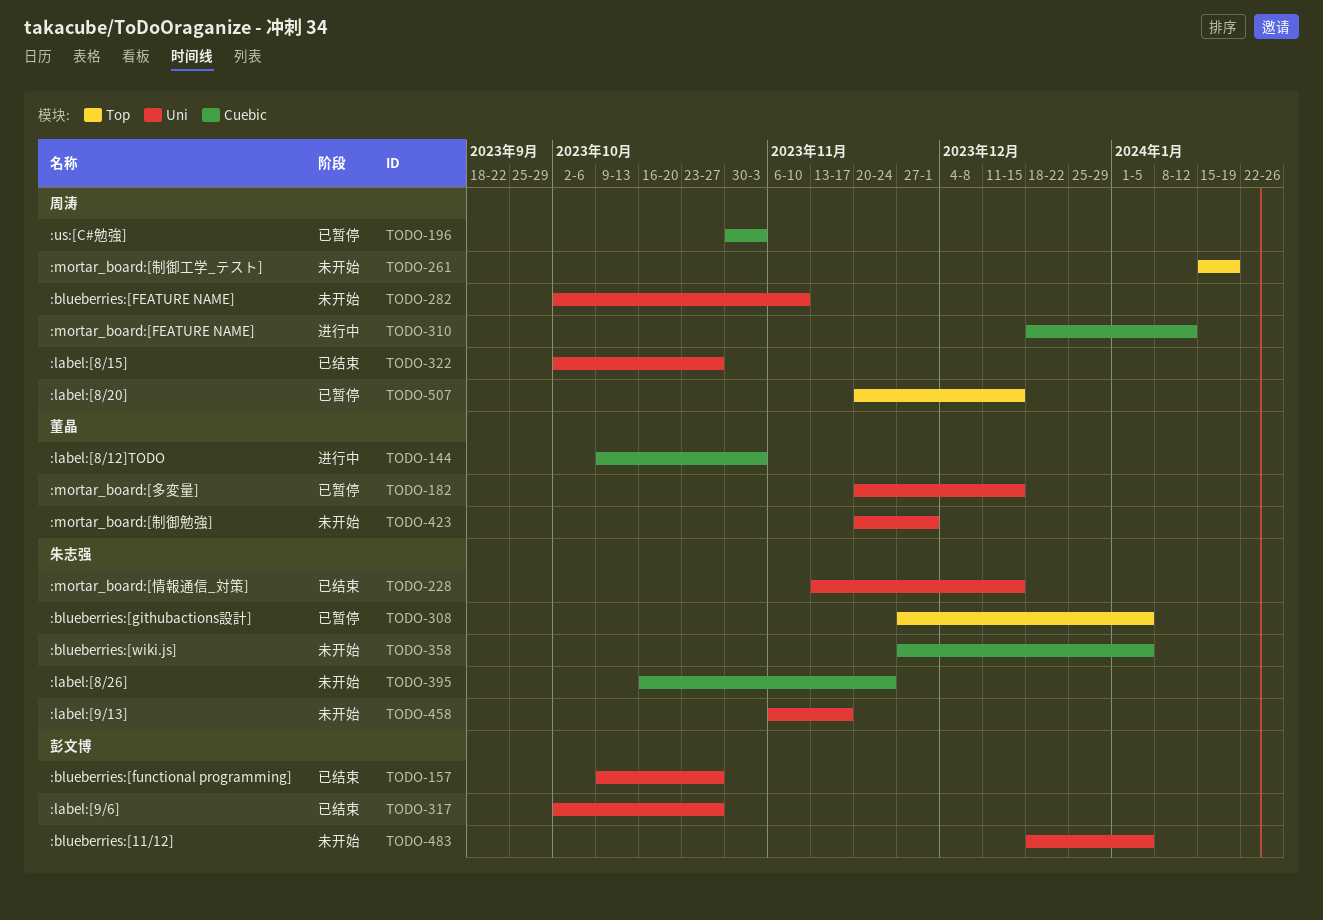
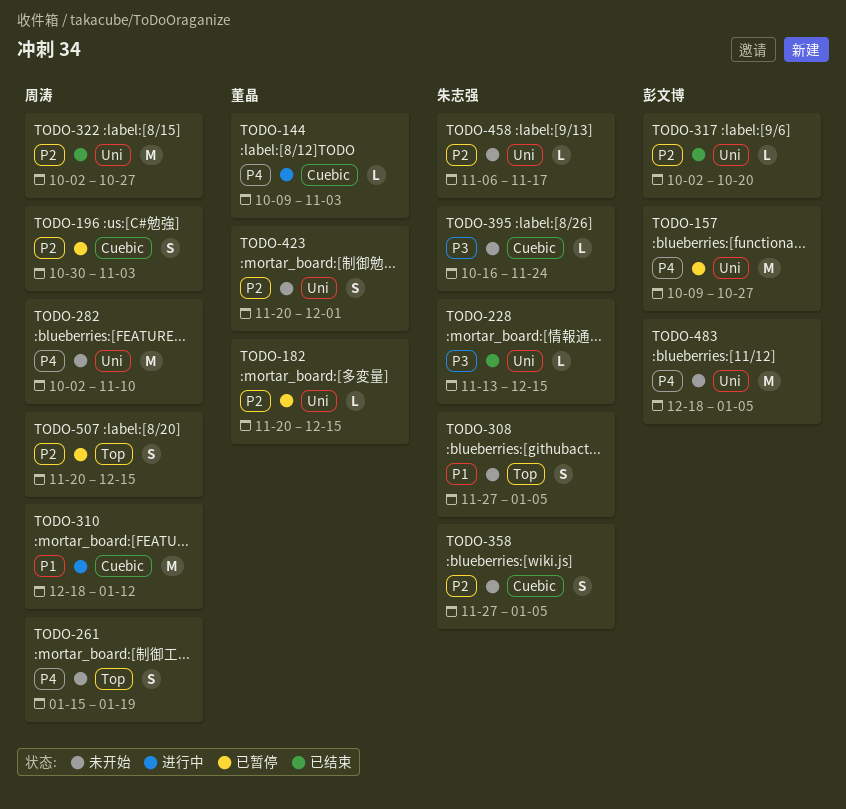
TODO-157, status: 已结束 -> 已暂停
TODO-308, status: 已暂停 -> 未开始
TODO-317, due: Oct 27 -> Oct 20

